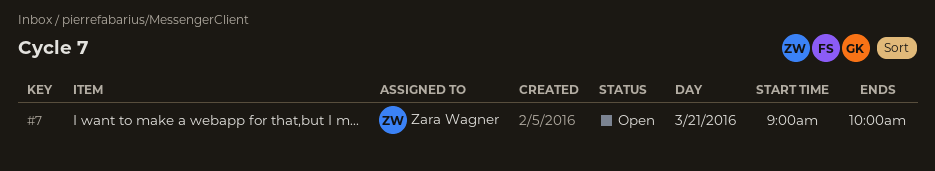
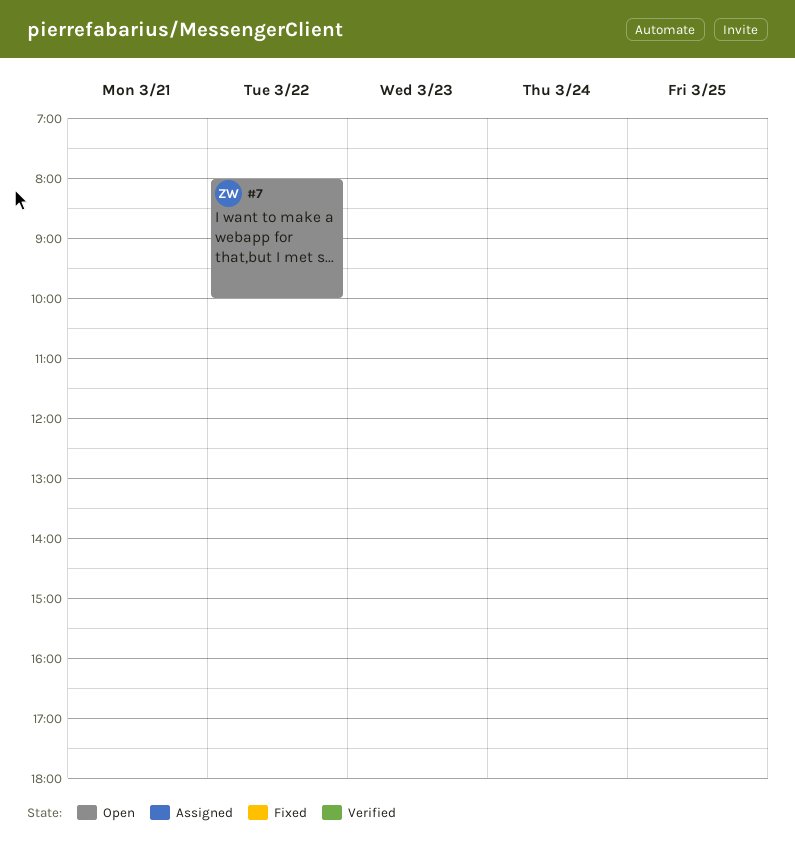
#7, day: Mar 21 -> Mar 22
#7, begins: 09:00 -> 08:00

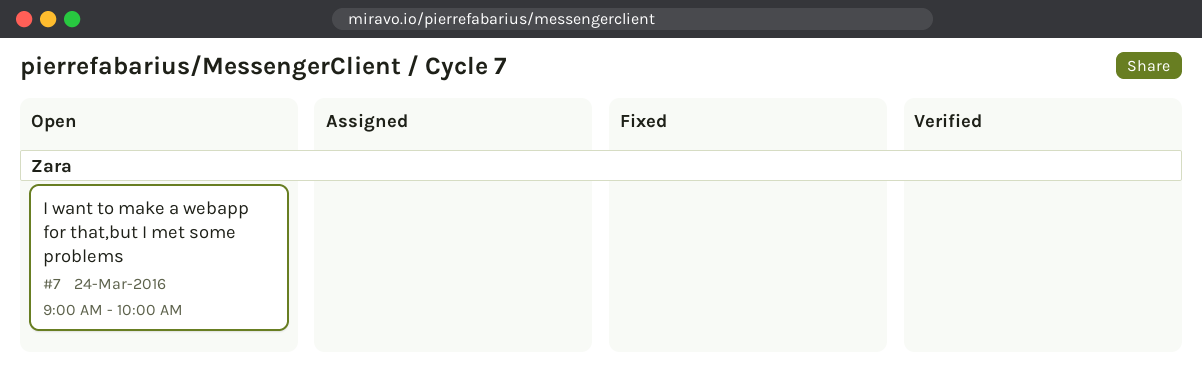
#7, day: Mar 22 -> Mar 24
#7, begins: 08:00 -> 09:00

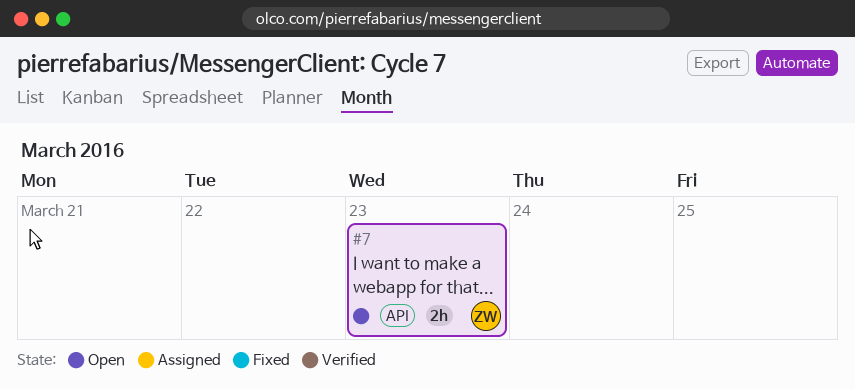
#7, day: Mar 24 -> Mar 23

